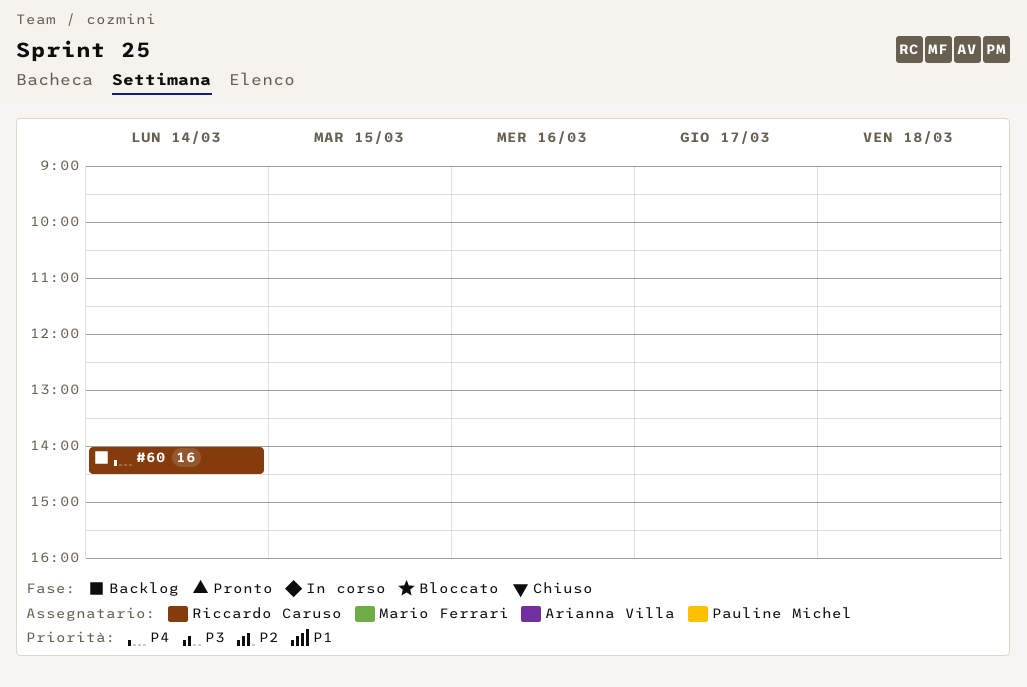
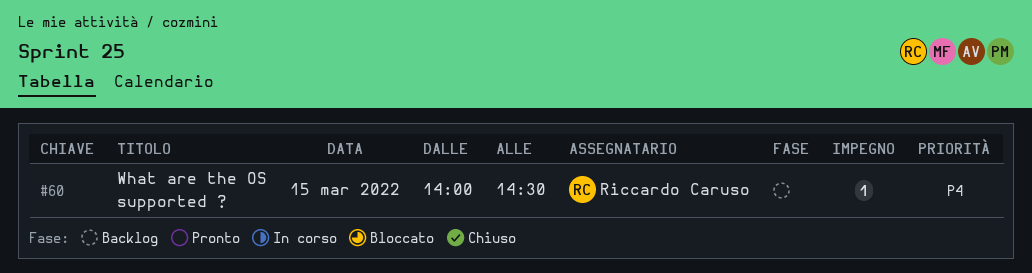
#60, estimate: 16 -> 1
#60, day: Mar 14 -> Mar 15

